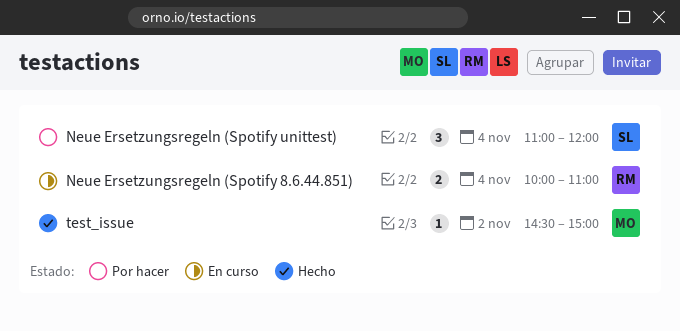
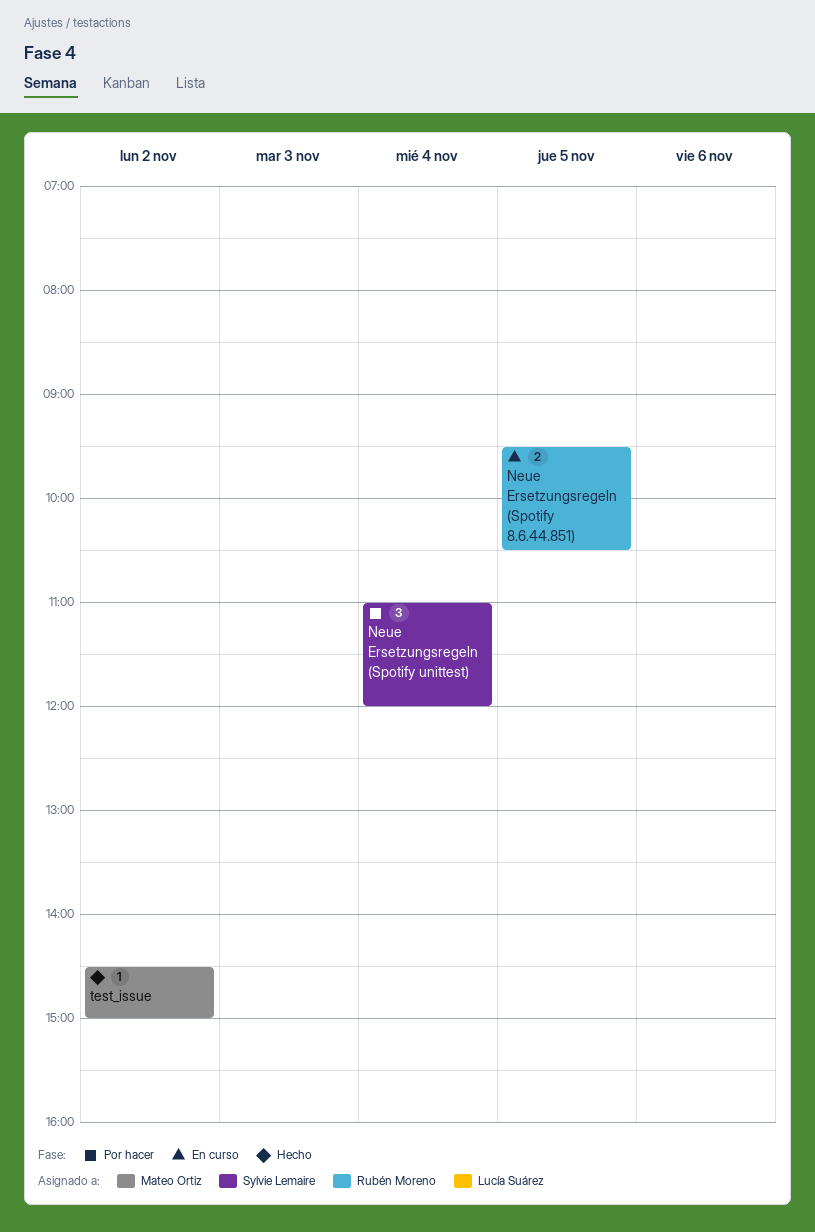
Neue Ersetzungsregeln (Spotify 8.6.44.851), day: Nov 4 -> Nov 5
Neue Ersetzungsregeln (Spotify 8.6.44.851), begins: 10:00 -> 09:30
Neue Ersetzungsregeln (Spotify 8.6.44.851), ends: 11:00 -> 10:30

